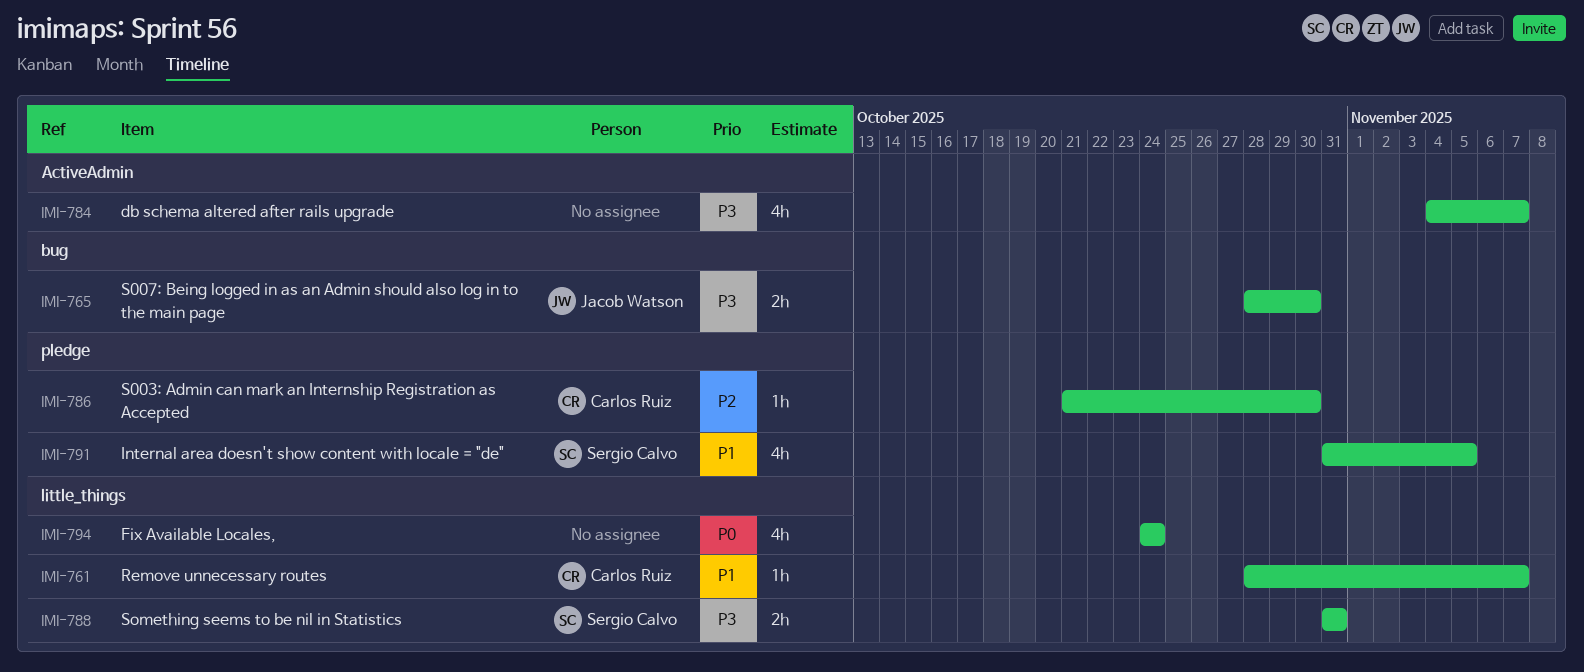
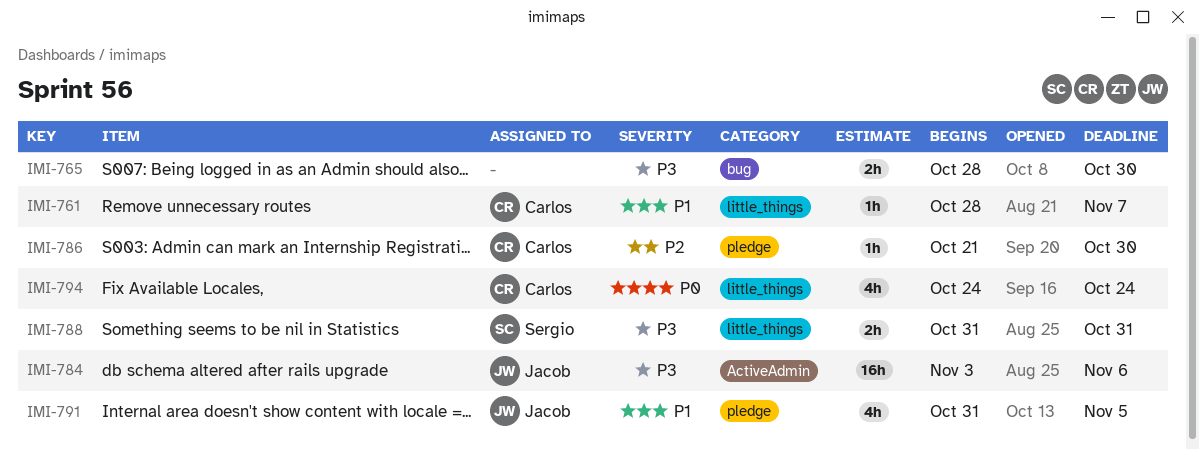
IMI-765, owner: Jacob Watson -> none
IMI-784, owner: none -> Jacob Watson
IMI-784, estimate: 4h -> 16h
IMI-784, start: Nov 4 -> Nov 3
IMI-784, due: Nov 7 -> Nov 6
IMI-791, owner: Sergio Calvo -> Jacob Watson
IMI-794, owner: none -> Carlos Ruiz

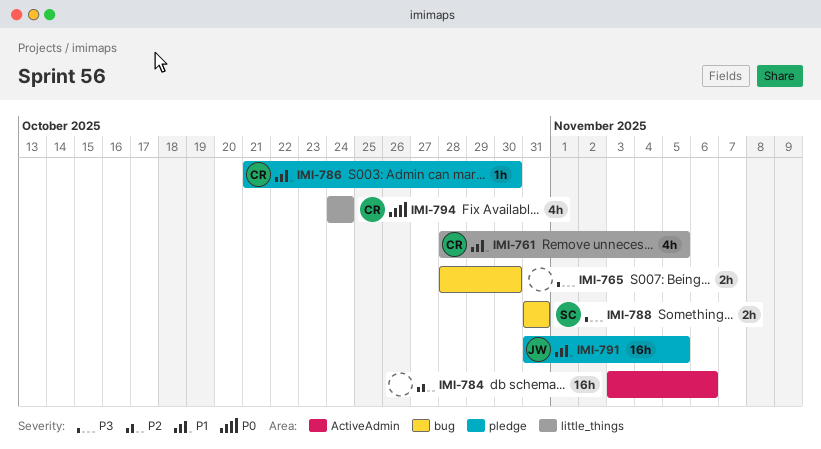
IMI-761, estimate: 1h -> 4h
IMI-761, due: Nov 7 -> Nov 5
IMI-784, owner: Jacob -> none
IMI-784, priority: P3 -> P2
IMI-786, priority: P2 -> P1
IMI-788, label: little_things -> bug
IMI-791, estimate: 4h -> 16h

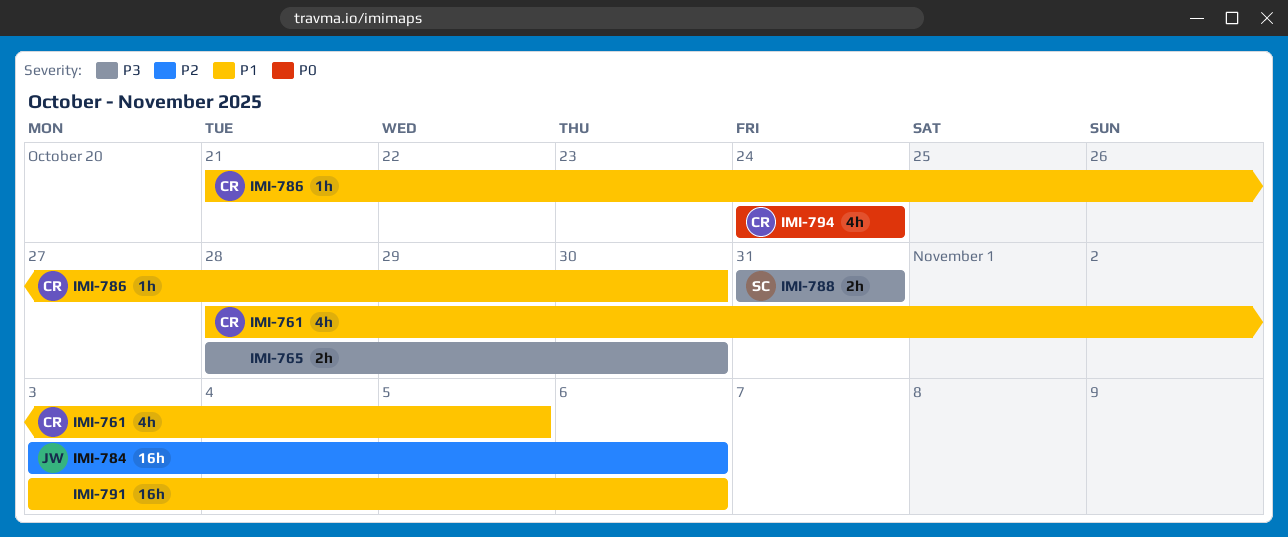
IMI-784, owner: none -> JW
IMI-791, owner: JW -> none
IMI-791, start: Oct 31 -> Nov 3
IMI-791, due: Nov 5 -> Nov 6

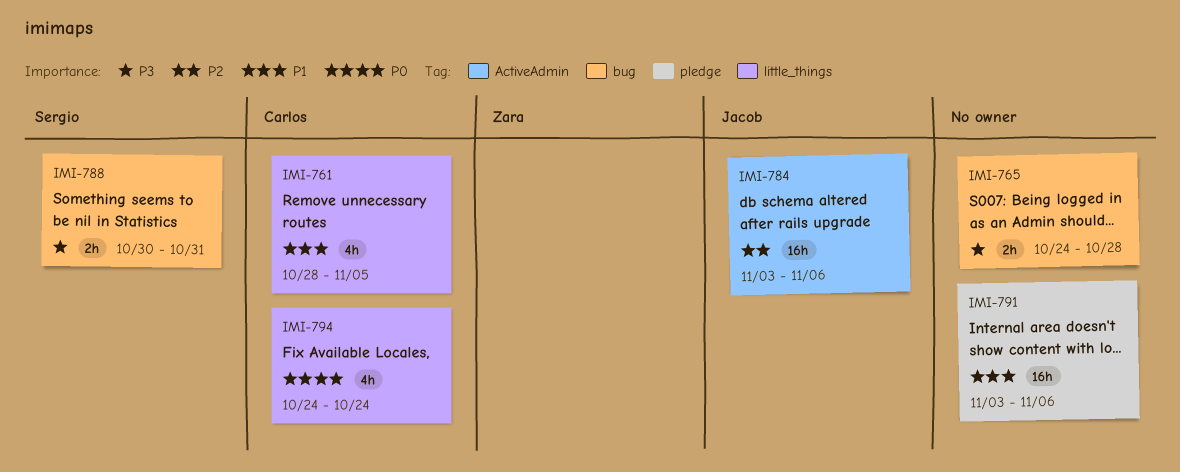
IMI-765, start: Oct 28 -> Oct 24
IMI-765, due: Oct 30 -> Oct 28
IMI-786: present -> none
IMI-788, start: Oct 31 -> Oct 30

